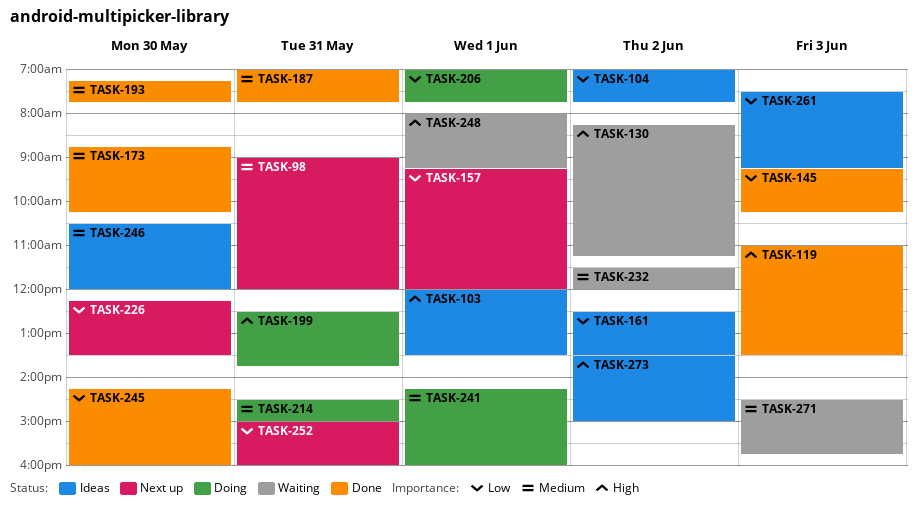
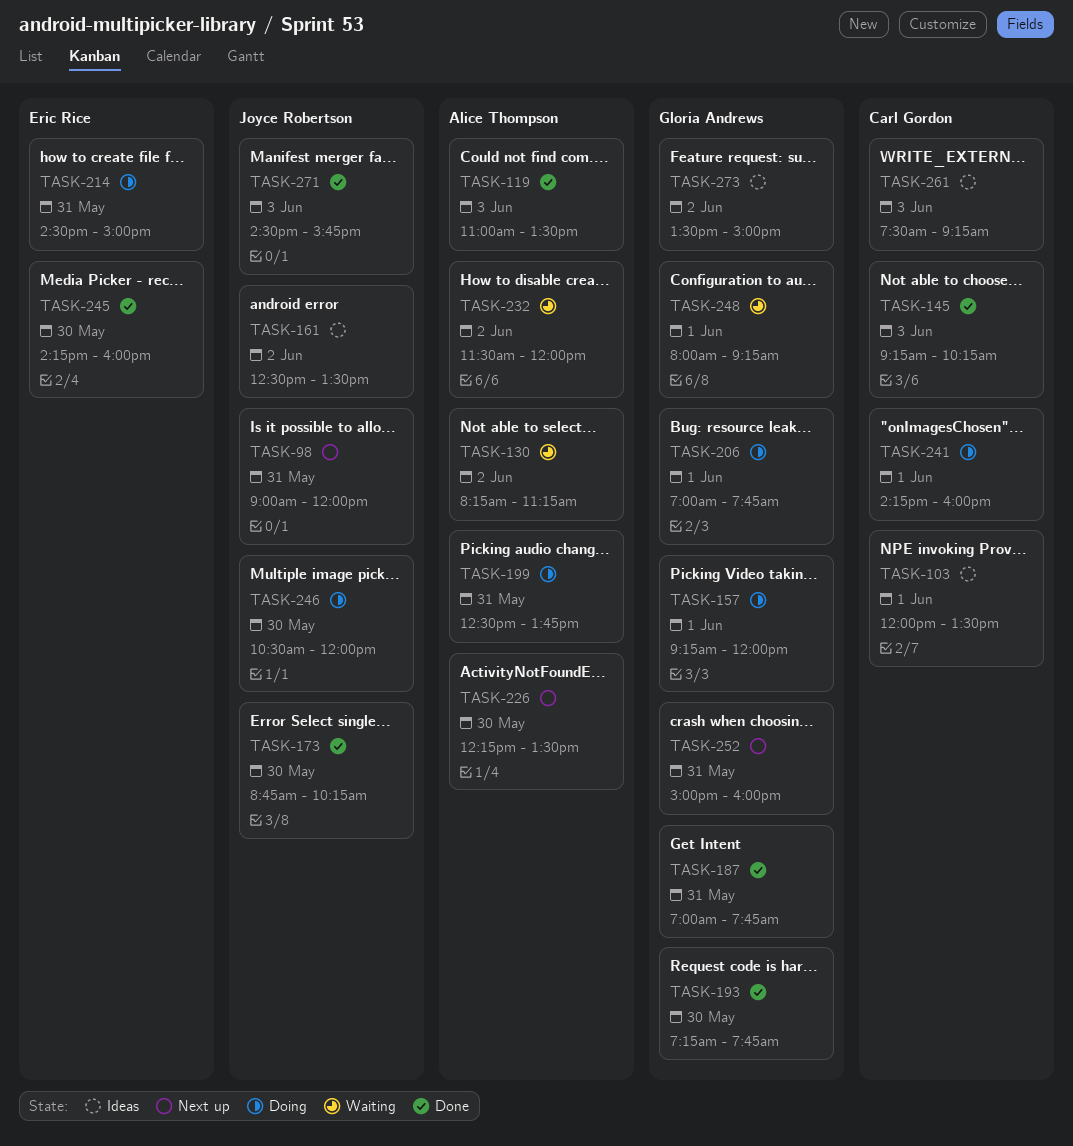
TASK-104: present -> none
TASK-157, status: Next up -> Doing
TASK-246, status: Ideas -> Doing
TASK-271, status: Waiting -> Done

